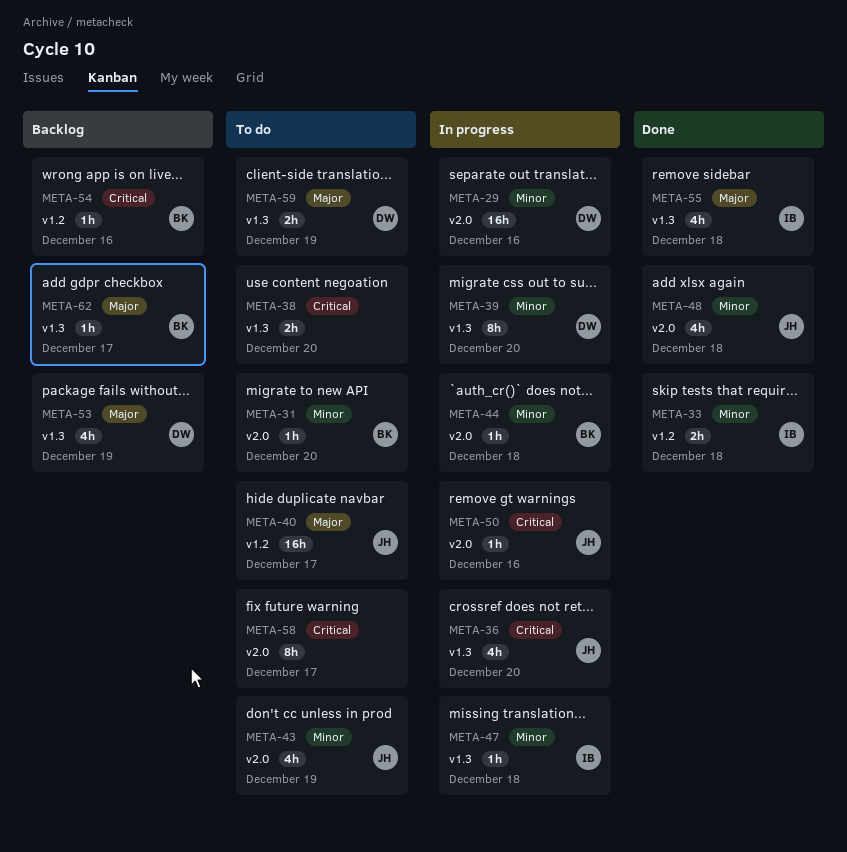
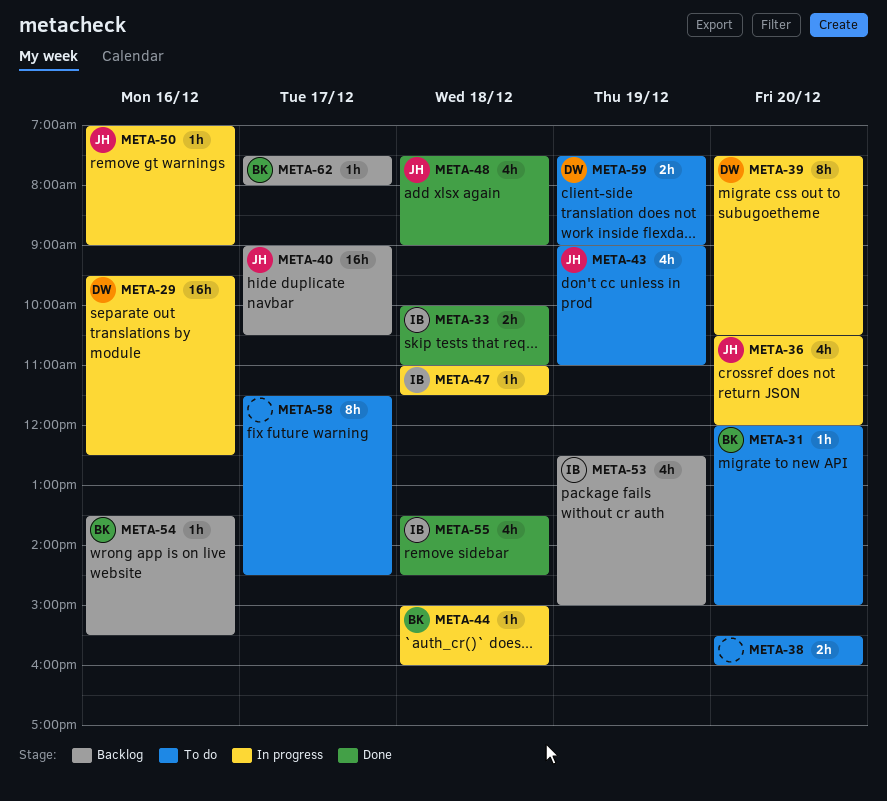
META-40, status: To do -> Backlog
META-53, owner: DW -> IB

